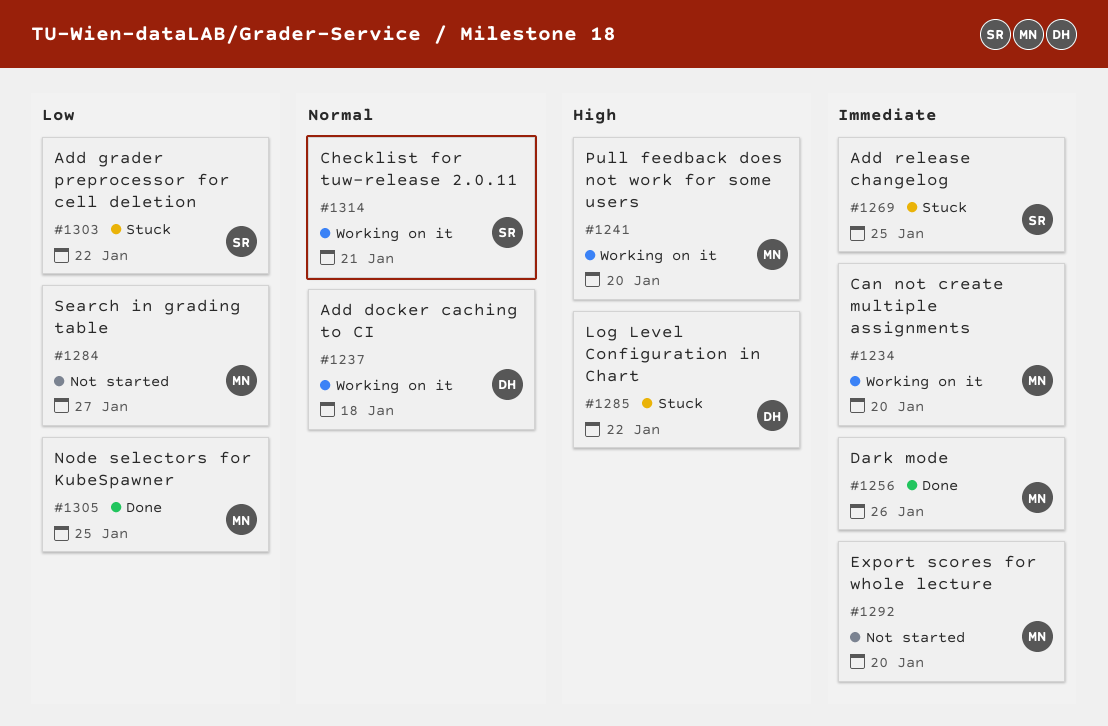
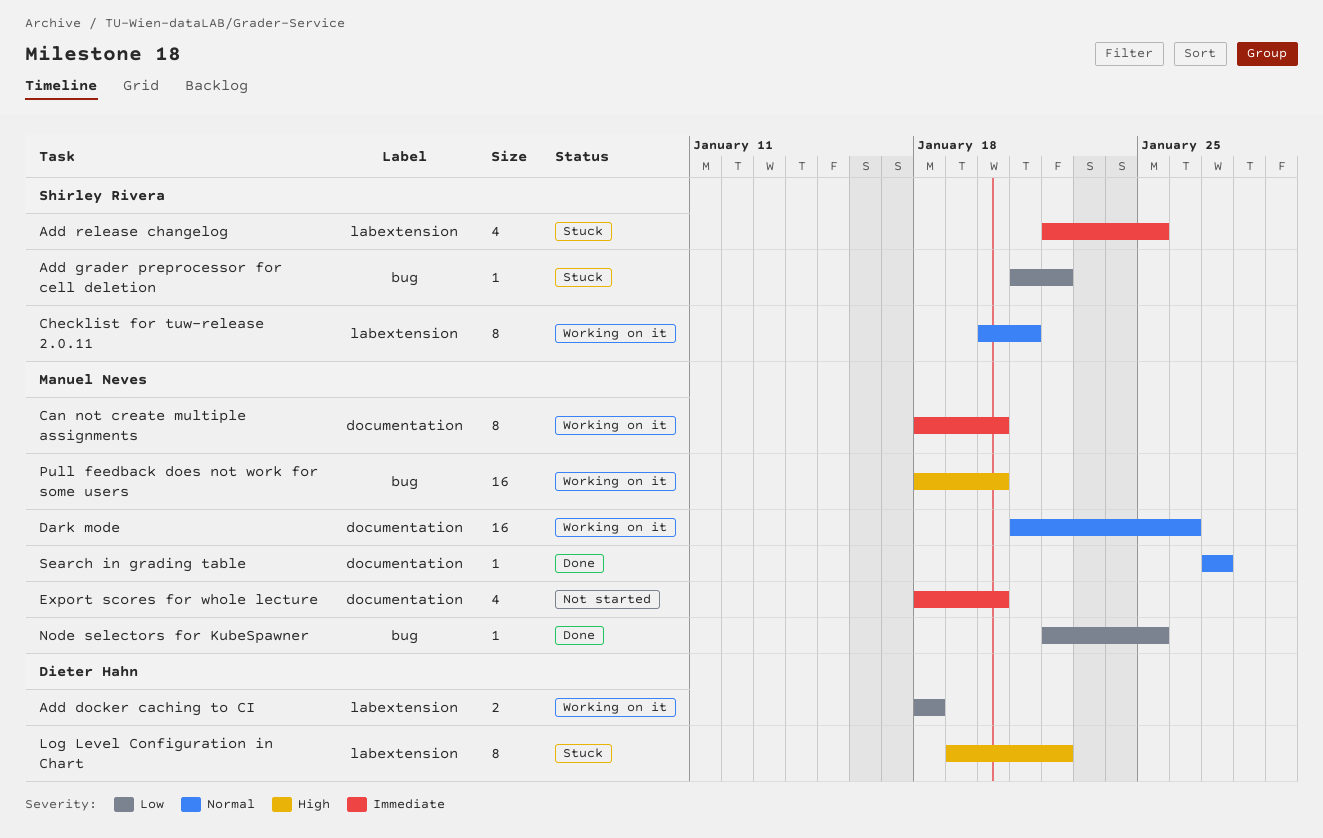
Add docker caching to CI, priority: Normal -> Low
Dark mode, status: Done -> Working on it
Dark mode, priority: Immediate -> Normal
Search in grading table, status: Not started -> Done
Search in grading table, priority: Low -> Normal

